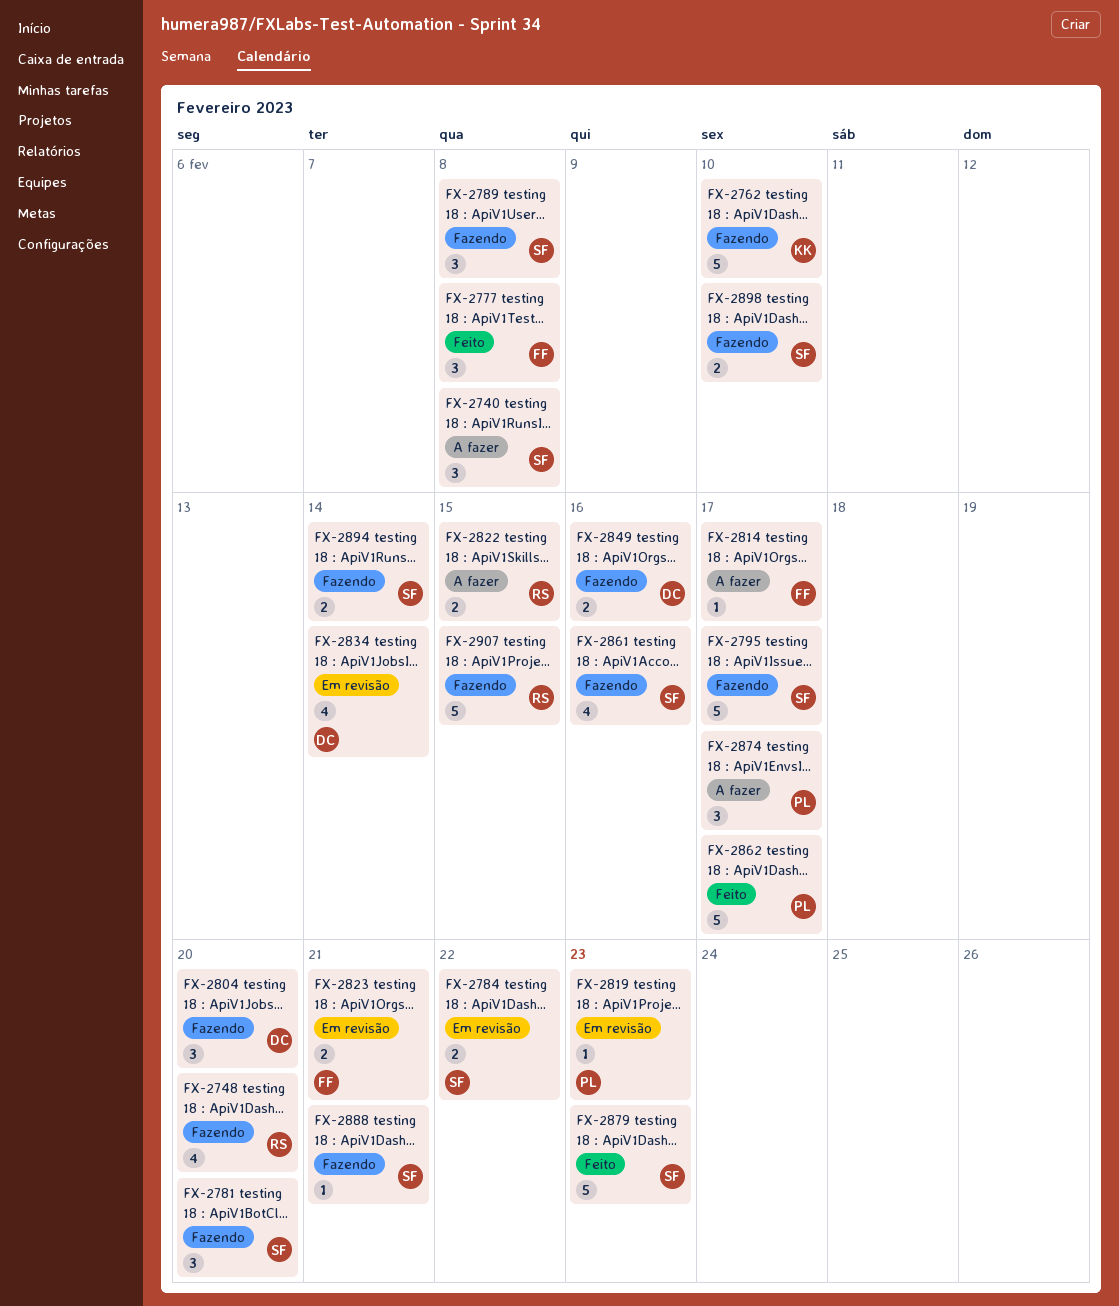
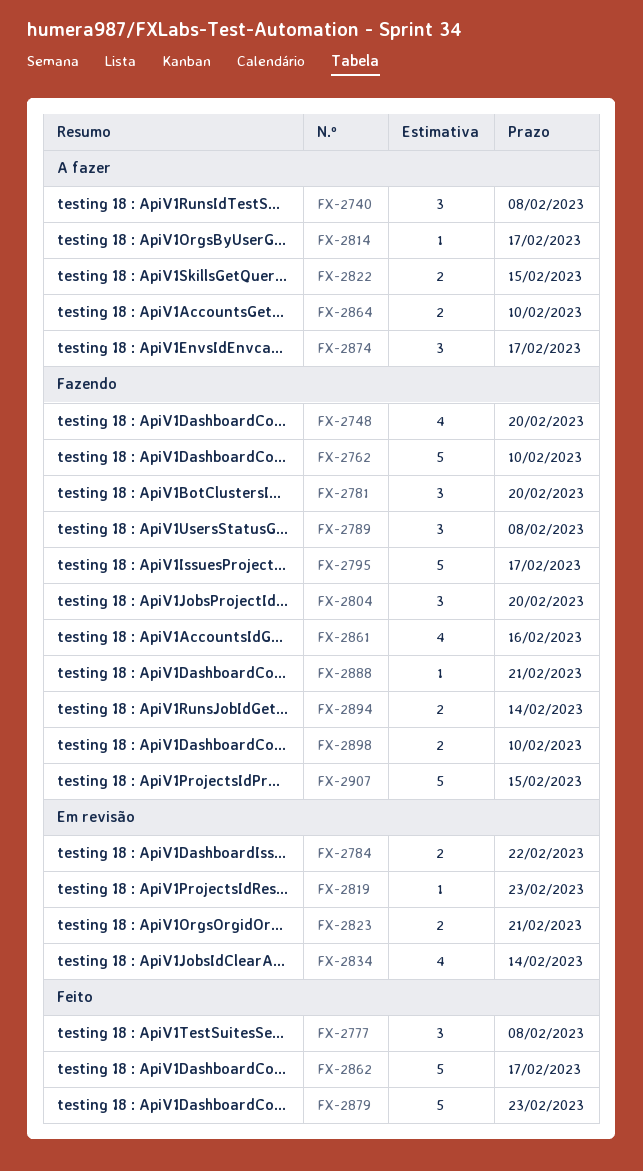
FX-2849: present -> none
FX-2864: none -> present

